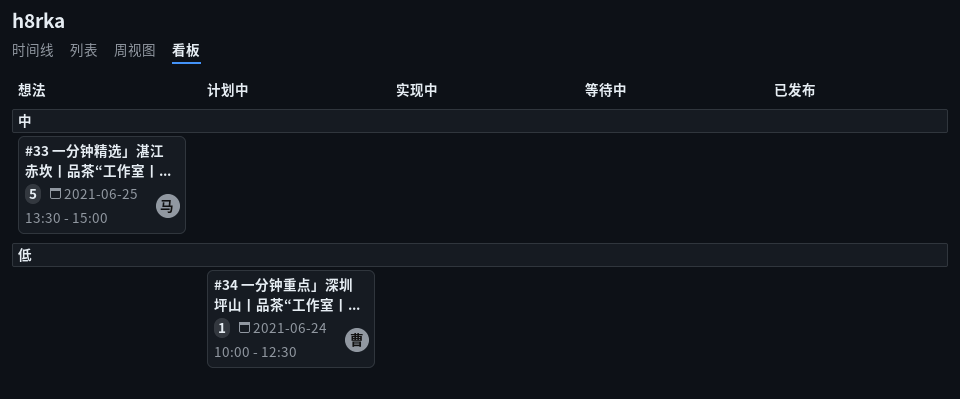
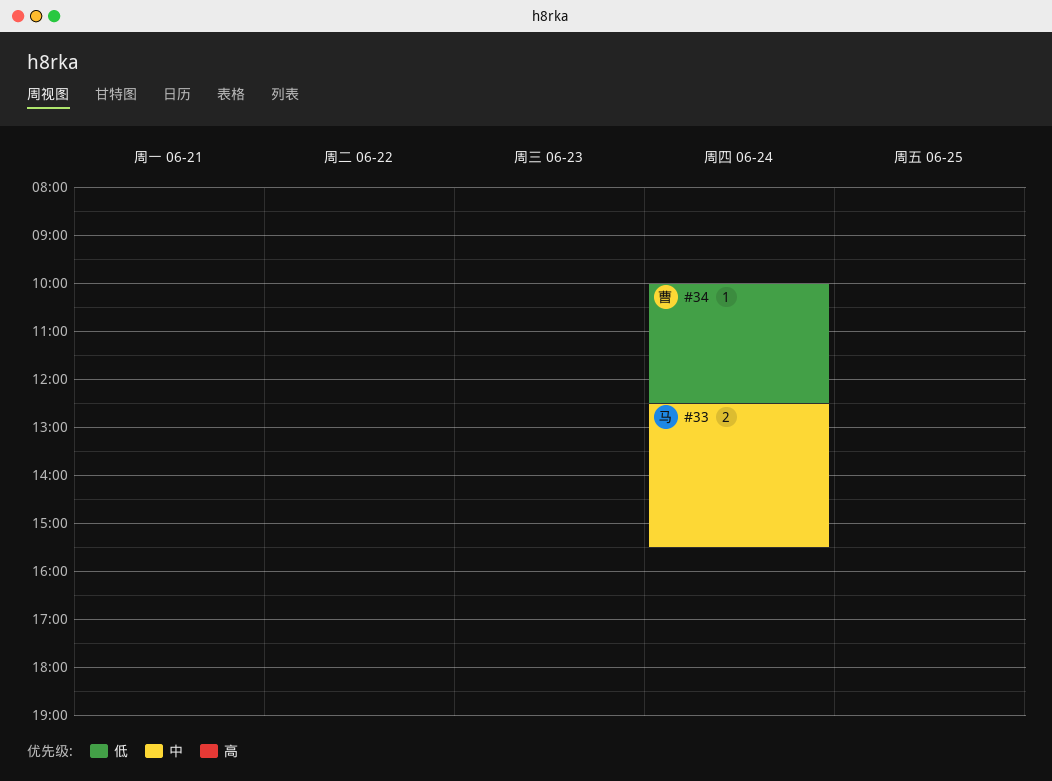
#33, estimate: 5 -> 2
#33, day: Jun 25 -> Jun 24
#33, begins: 13:30 -> 12:30
#33, ends: 15:00 -> 15:30

